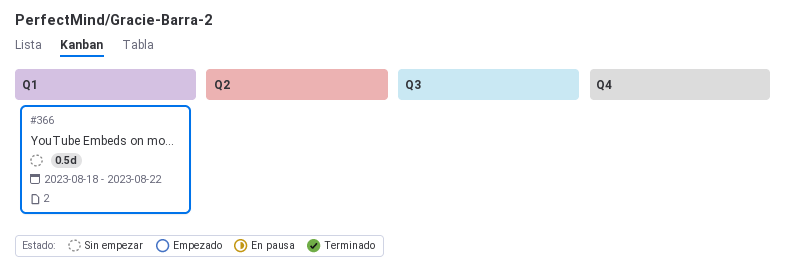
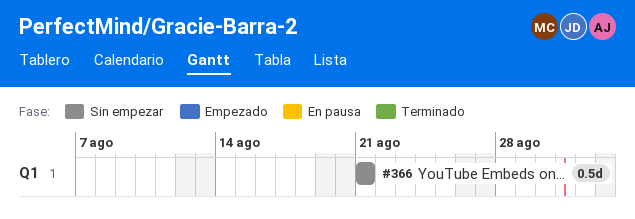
#366, start: Aug 18 -> Aug 21
#366, due: Aug 22 -> Aug 21

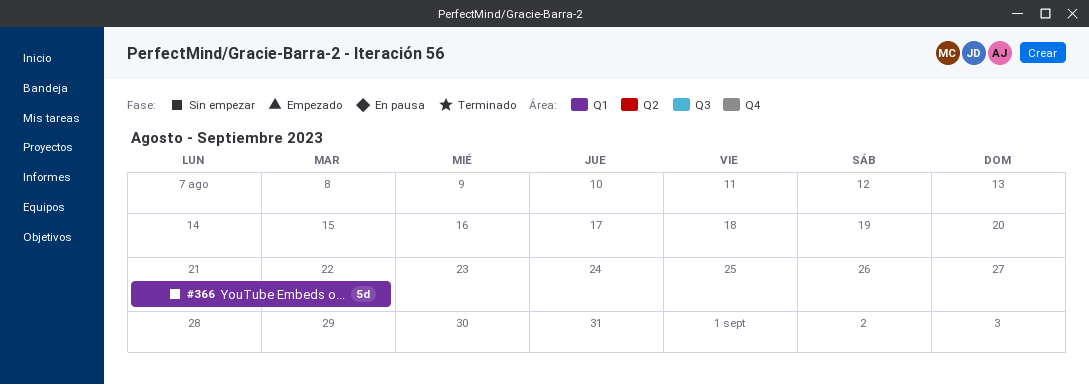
#366, estimate: 0.5d -> 5d
#366, due: Aug 21 -> Aug 22

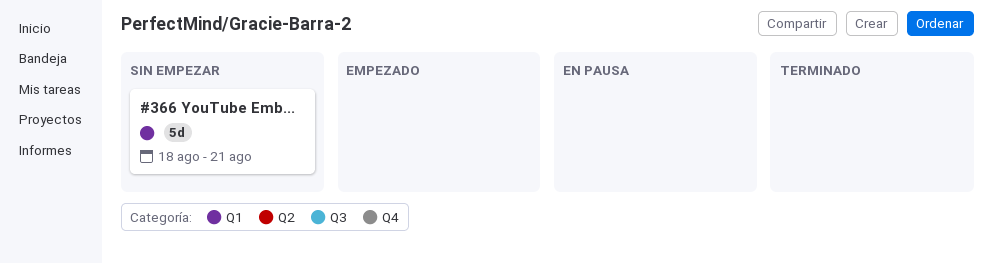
#366, start: Aug 21 -> Aug 18
#366, due: Aug 22 -> Aug 21

